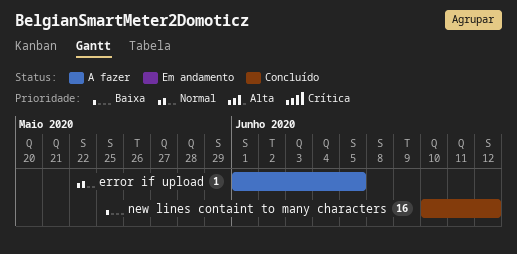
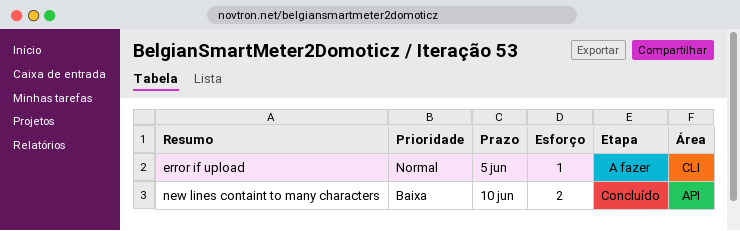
new lines containt to many characters, estimate: 16 -> 2
new lines containt to many characters, due: Jun 12 -> Jun 10

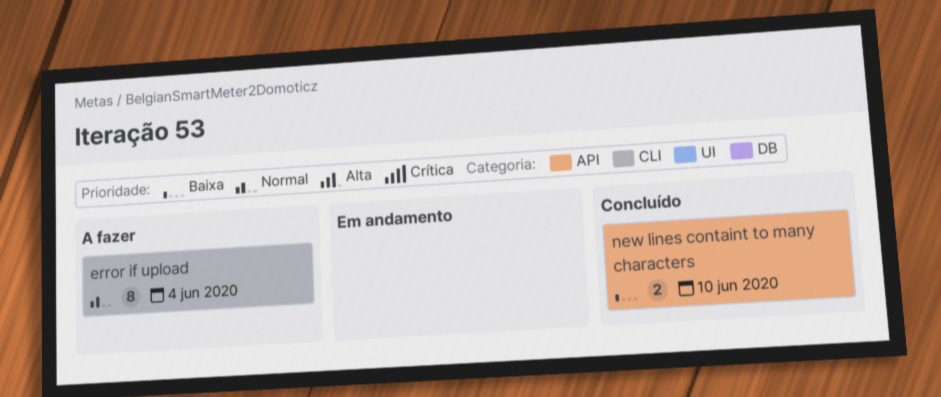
error if upload, estimate: 1 -> 8
error if upload, due: Jun 5 -> Jun 4

